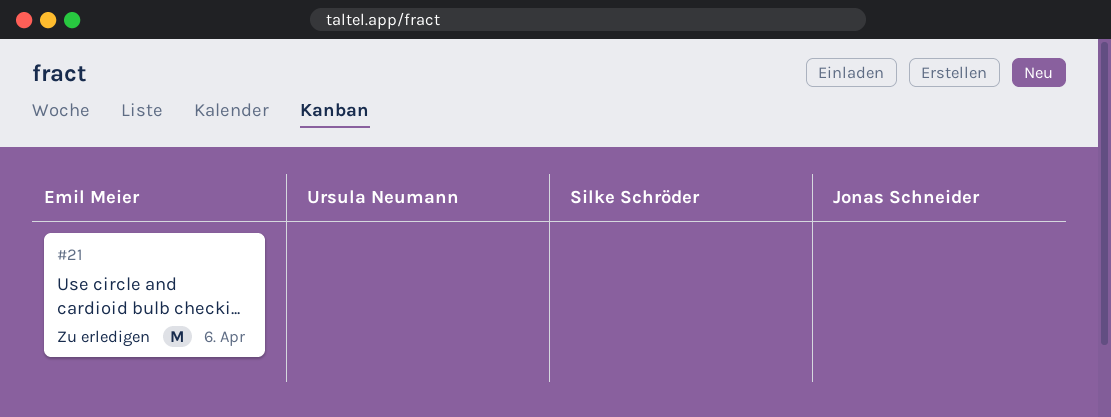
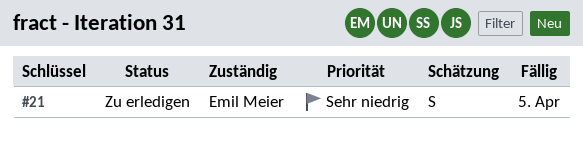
#21, estimate: M -> S
#21, due: Apr 6 -> Apr 5

